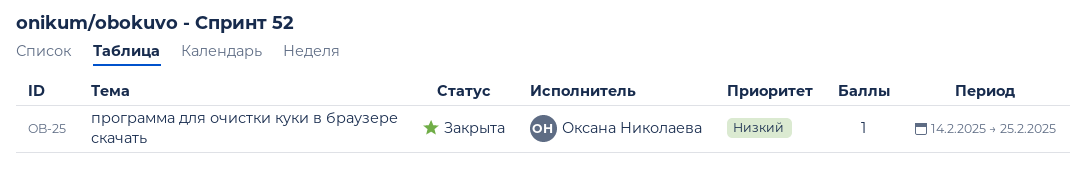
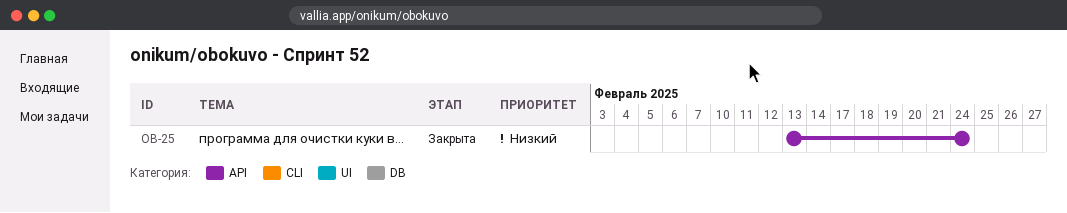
OB-25, start: Feb 14 -> Feb 13
OB-25, due: Feb 25 -> Feb 24

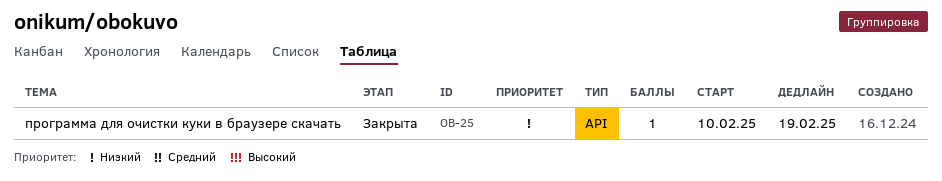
OB-25, start: Feb 13 -> Feb 10
OB-25, due: Feb 24 -> Feb 19

